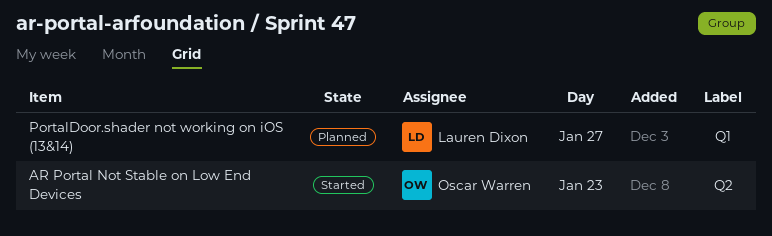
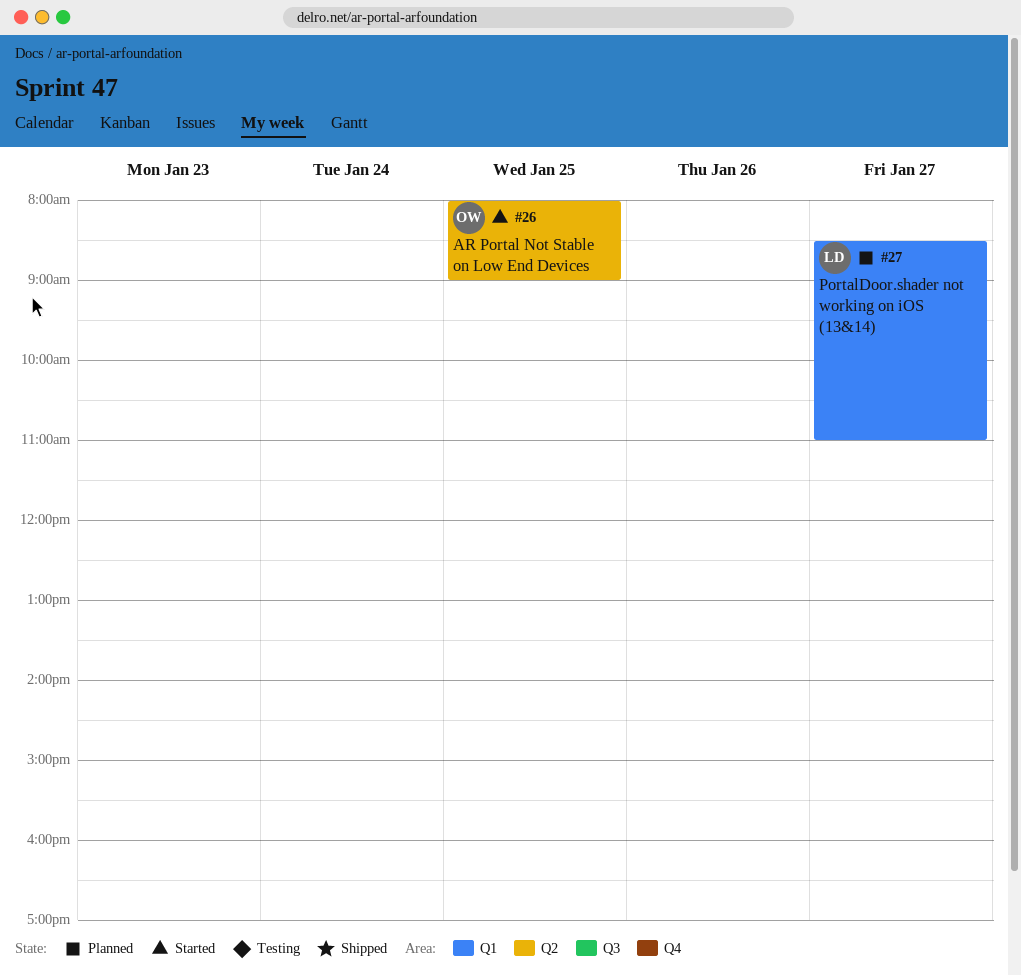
AR Portal Not Stable on Low End Devices, day: Jan 23 -> Jan 25

